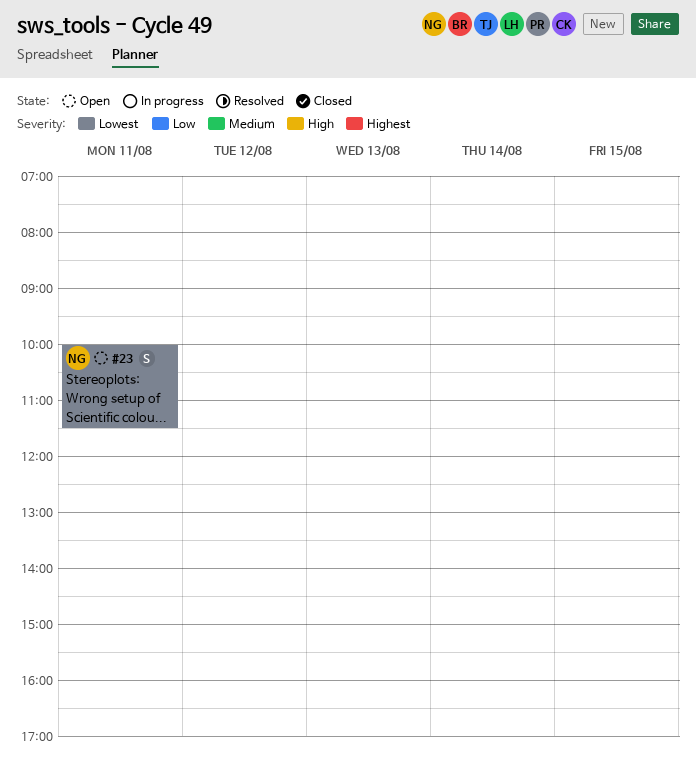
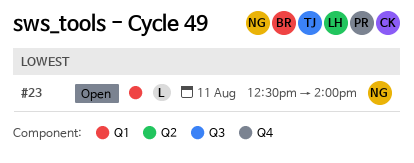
#23, estimate: S -> L
#23, begins: 10:00 -> 12:30
#23, ends: 11:30 -> 14:00

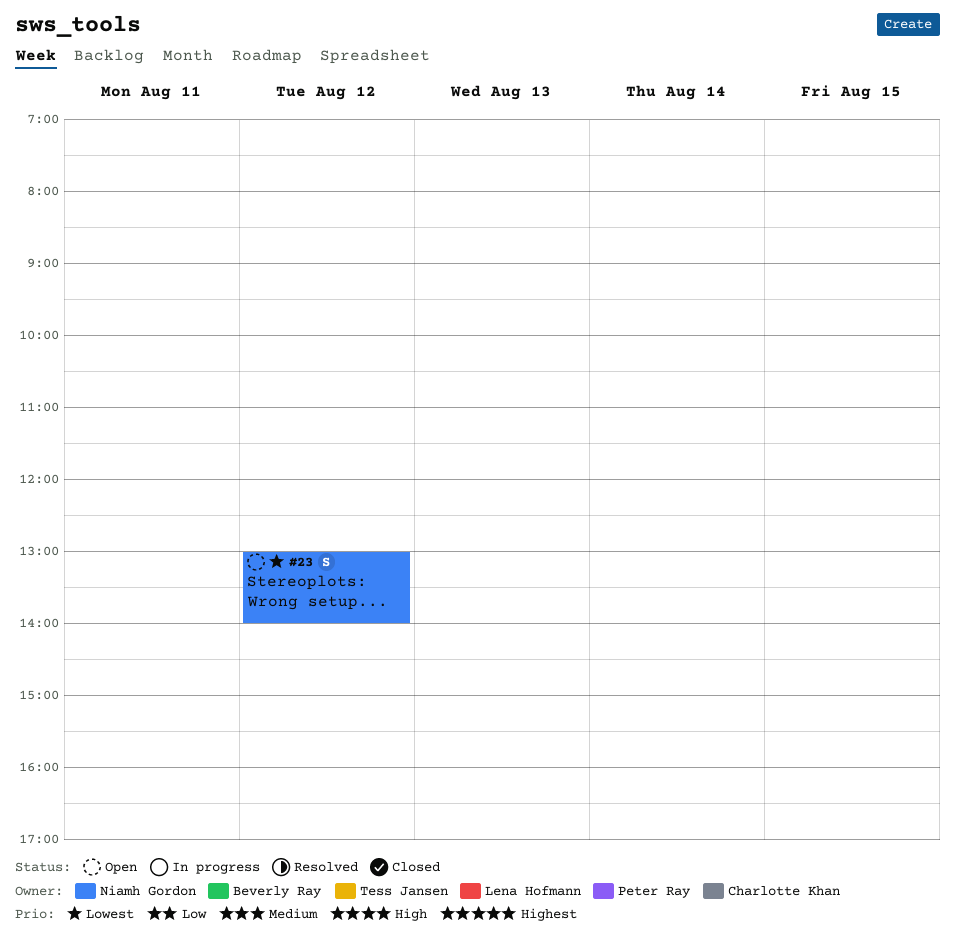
#23, estimate: L -> S
#23, day: Aug 11 -> Aug 12
#23, begins: 12:30 -> 13:00

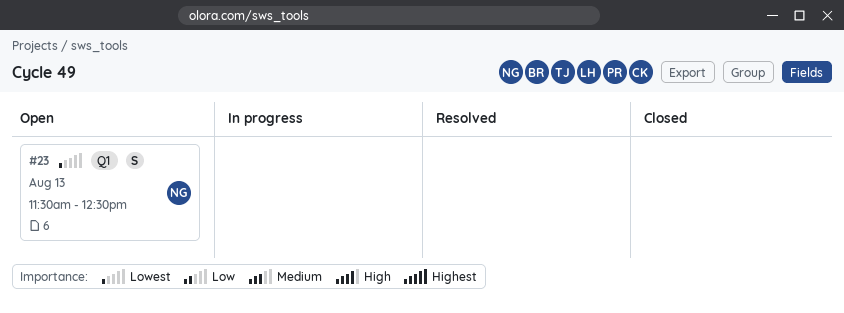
#23, day: Aug 12 -> Aug 13
#23, begins: 13:00 -> 11:30
#23, ends: 14:00 -> 12:30

